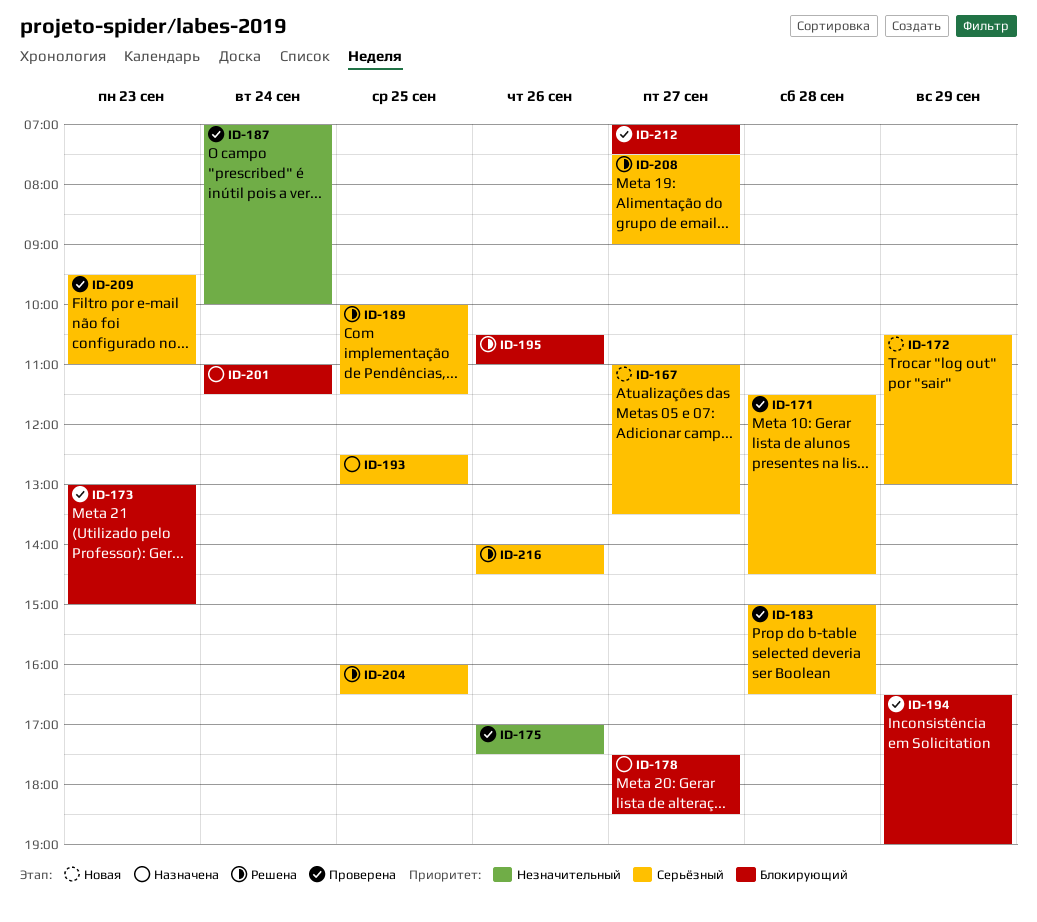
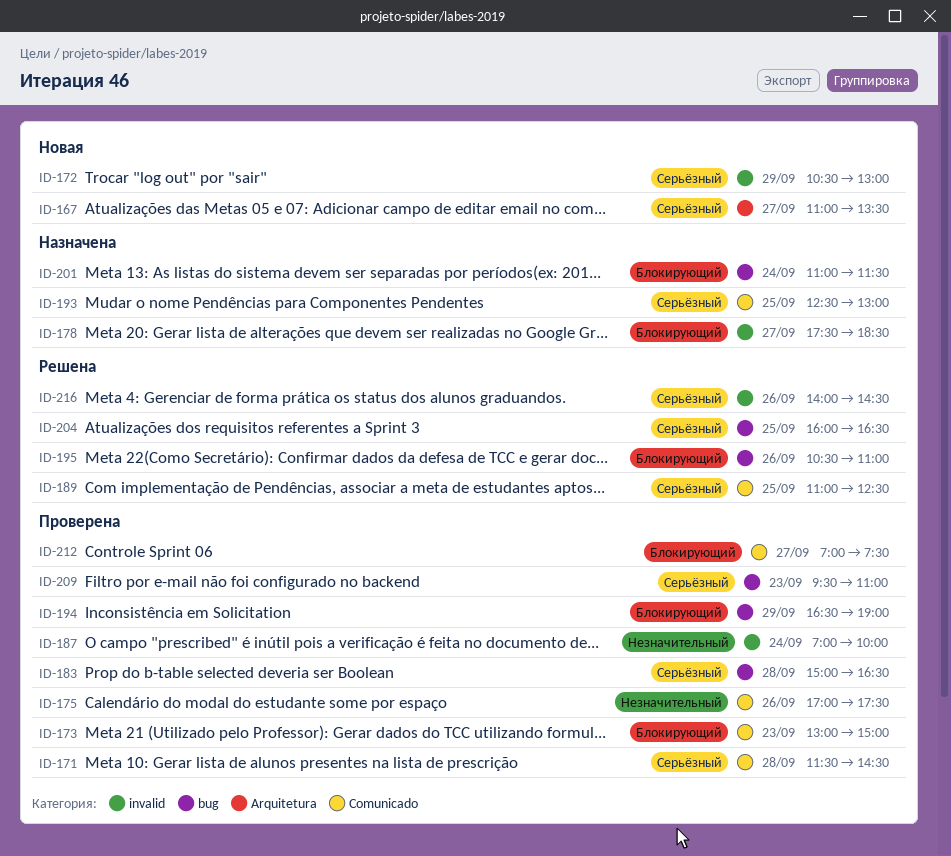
ID-189, begins: 10:00 -> 11:00
ID-189, ends: 11:30 -> 12:30
ID-208: present -> none

